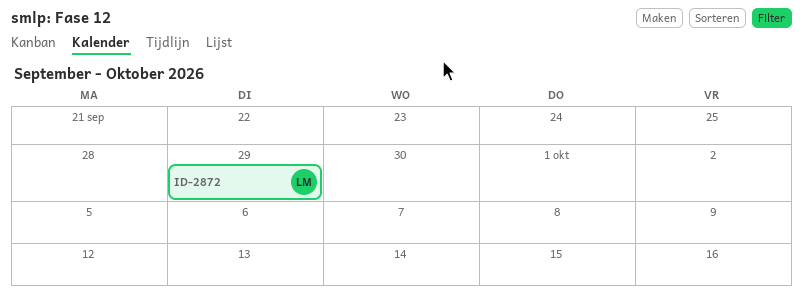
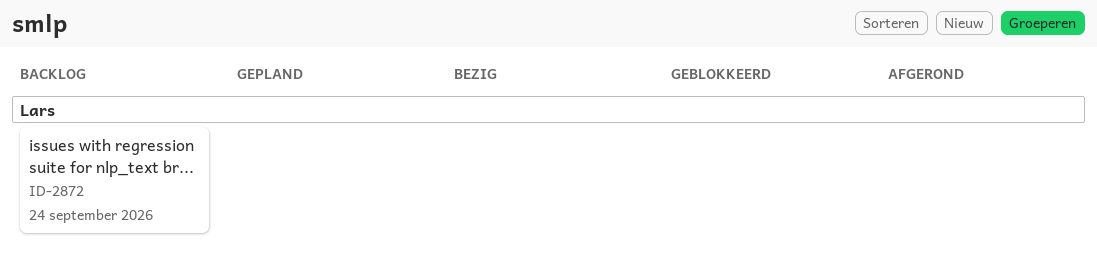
ID-2872, due: Sep 29 -> Sep 24

